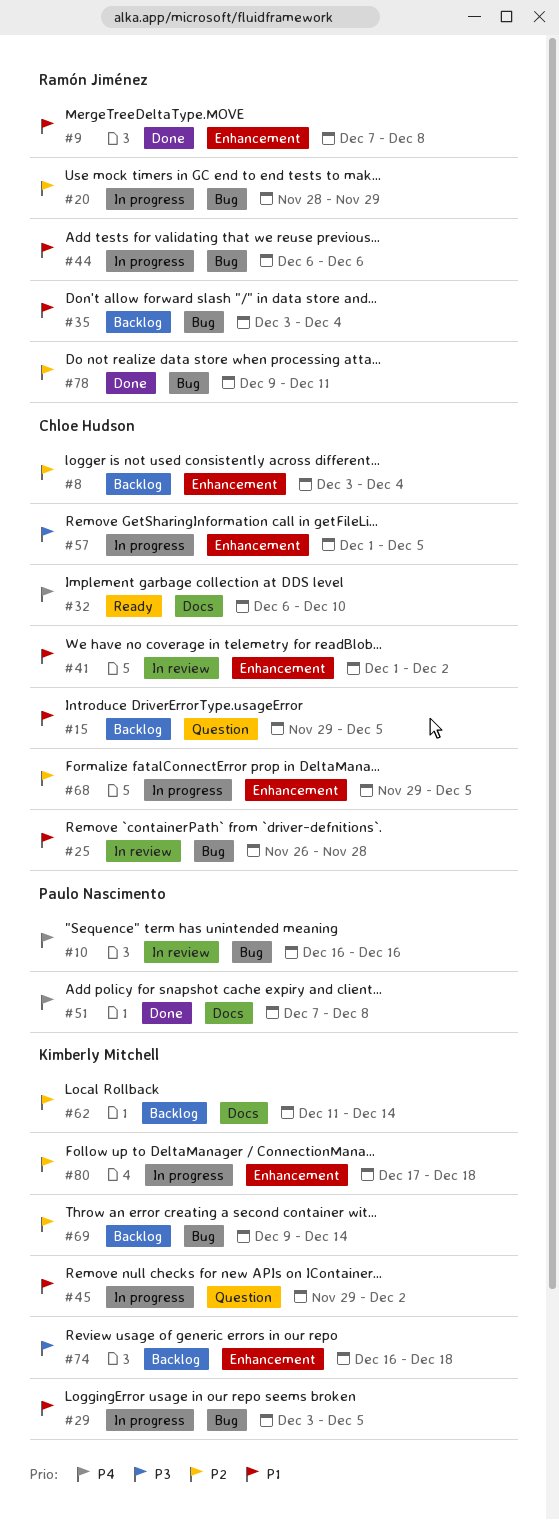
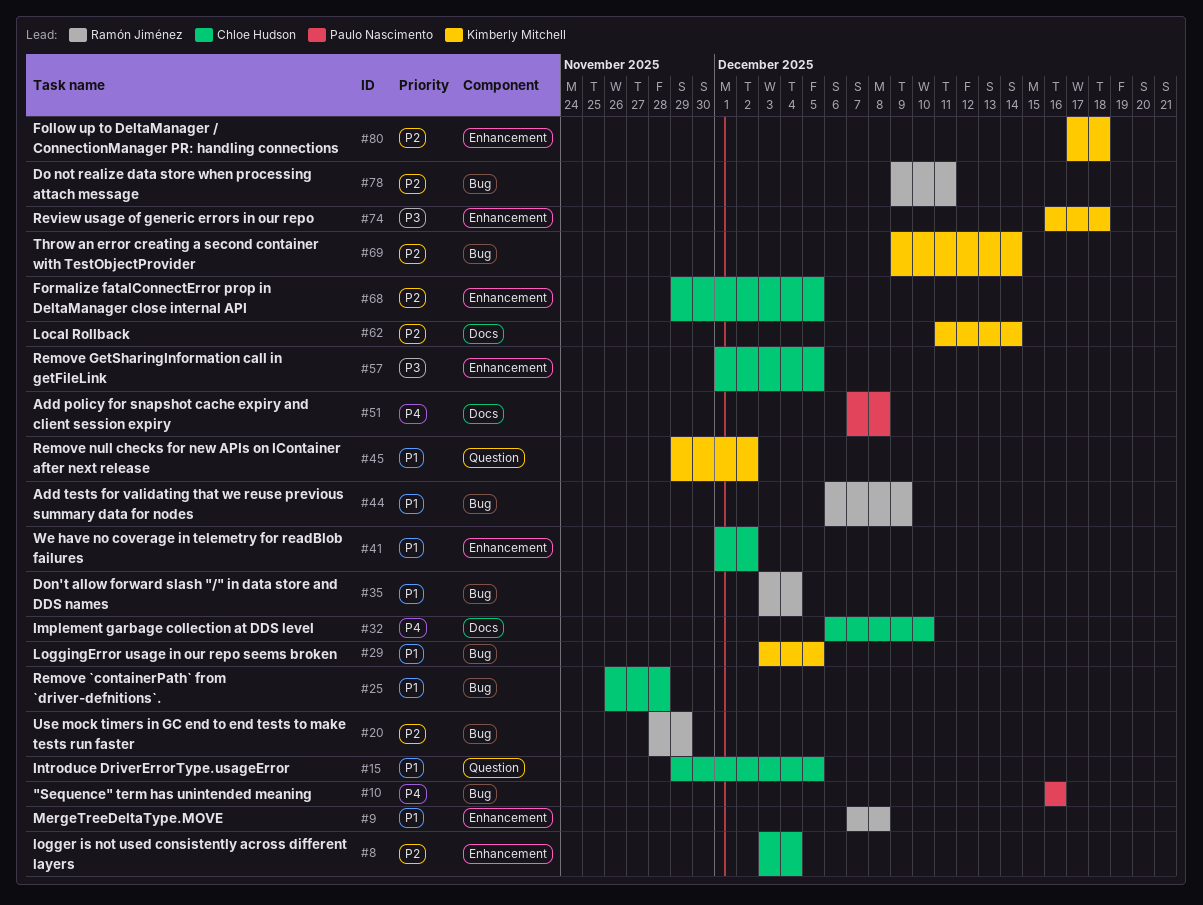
#44, due: Dec 6 -> Dec 9

